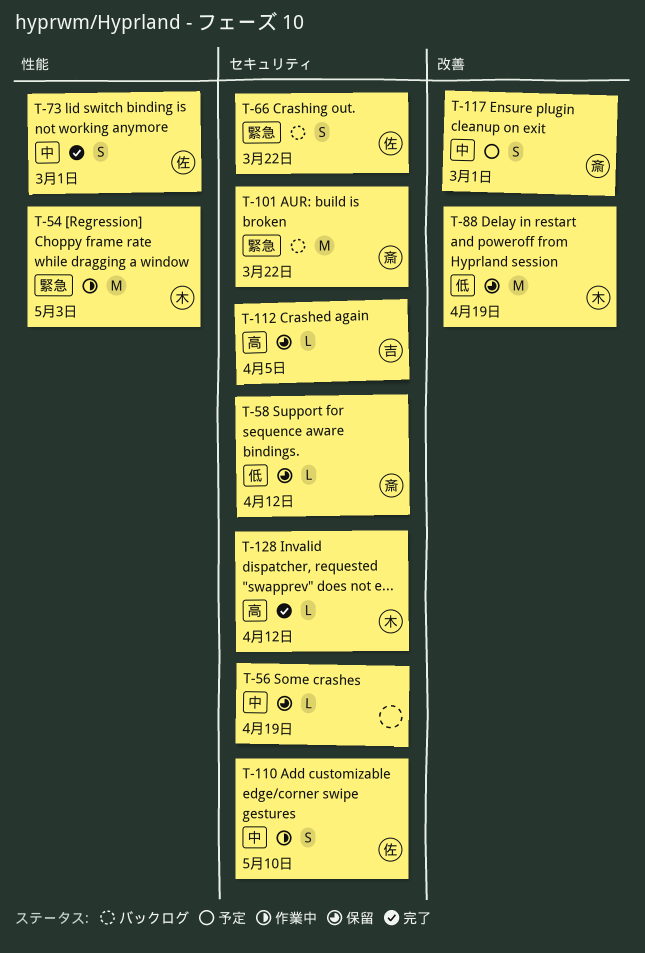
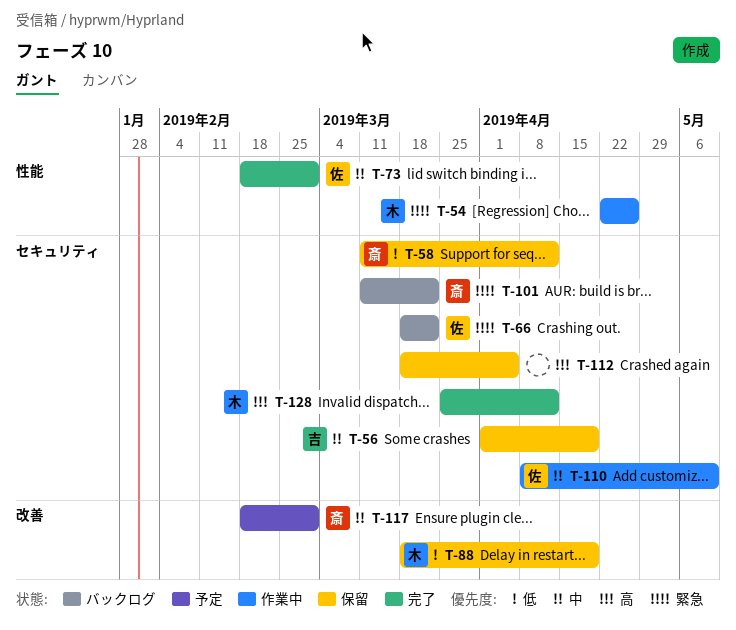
T-54, due: May 3 -> Apr 26
T-56, owner: none -> 吉
T-112, owner: 吉 -> none

